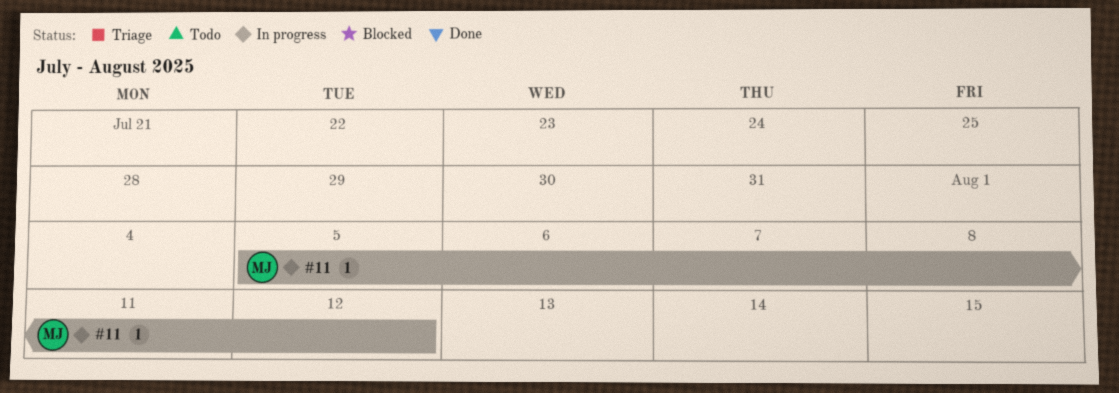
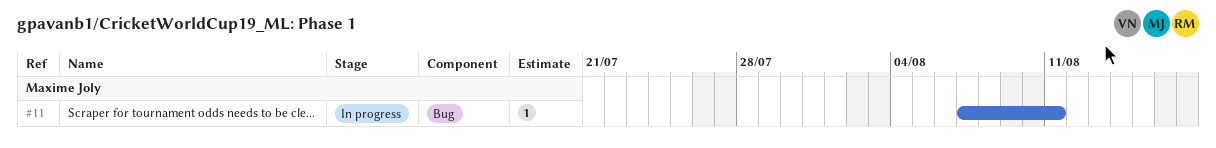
#11, start: Aug 5 -> Aug 7
#11, due: Aug 12 -> Aug 11

